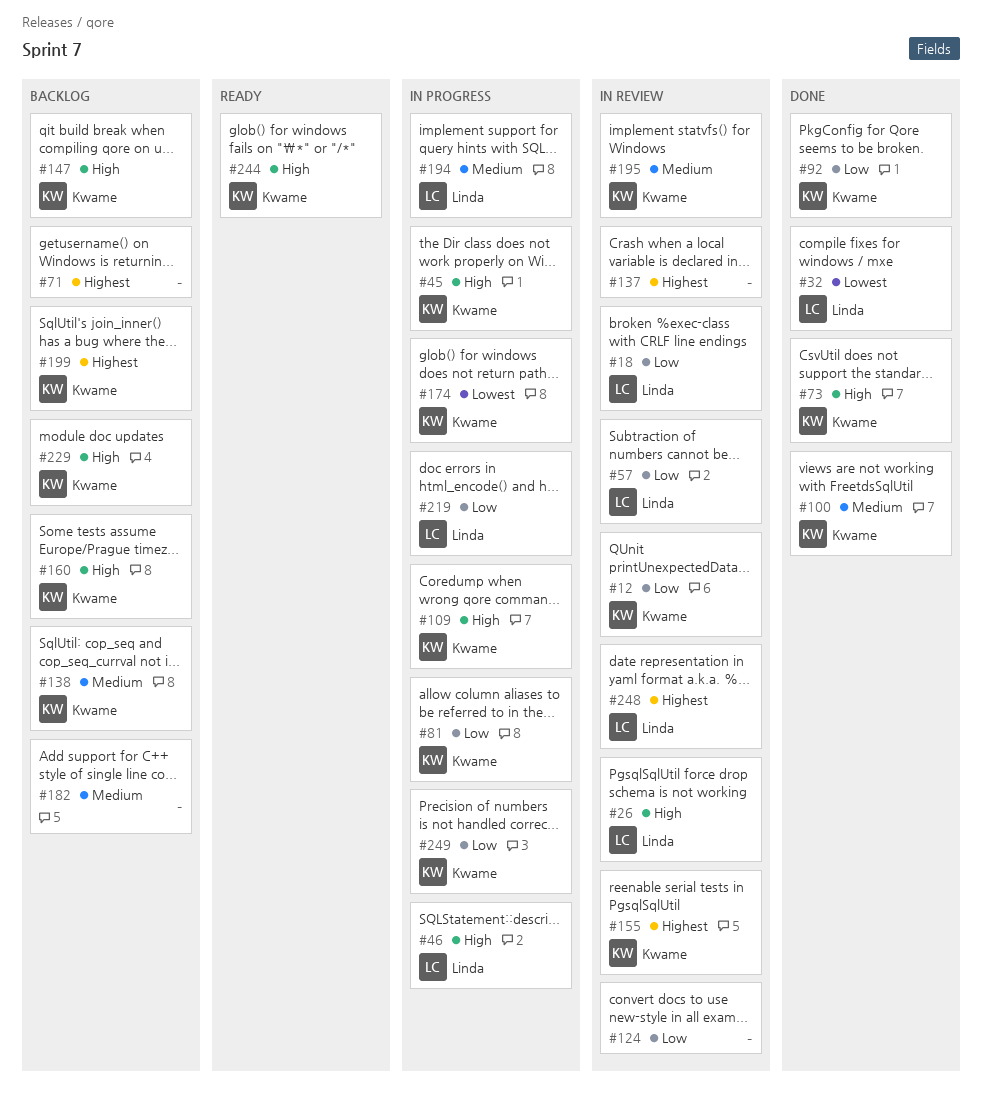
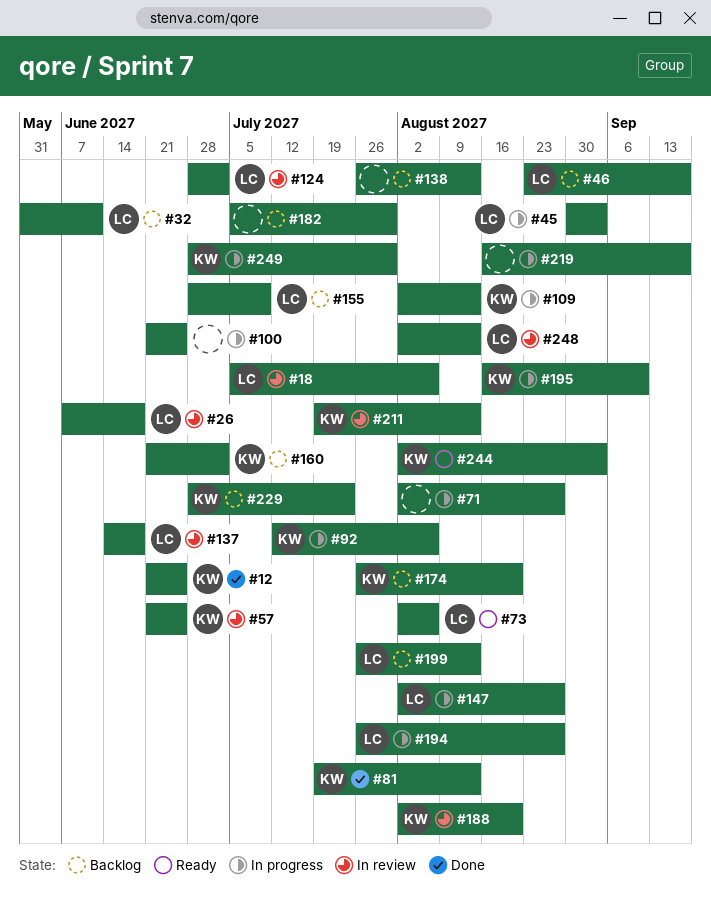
#12, status: In review -> Done
#32, status: Done -> Backlog
#45, owner: Kwame -> Linda
#46, status: In progress -> Backlog
#57, owner: Linda -> Kwame
#71, status: Backlog -> In progress
#73, status: Done -> Ready
#73, owner: Kwame -> Linda
#81, status: In progress -> Done
#92, status: Done -> In progress
#100, status: Done -> In progress
#100, owner: Kwame -> none
#124, owner: none -> Linda
#137, owner: none -> Linda
#138, owner: Kwame -> none
#147, status: Backlog -> In progress
#147, owner: Kwame -> Linda
#155, status: In review -> Backlog
#155, owner: Kwame -> Linda
#174, status: In progress -> Backlog
#188: none -> present
#195, status: In review -> In progress
#199, owner: Kwame -> Linda
#211: none -> present
#219, owner: Linda -> none

